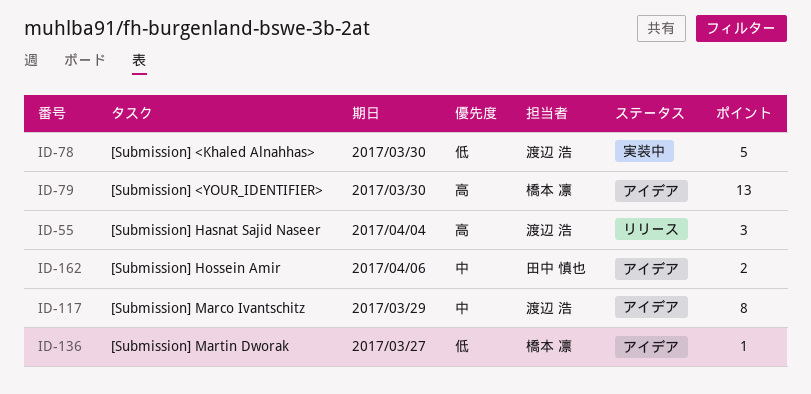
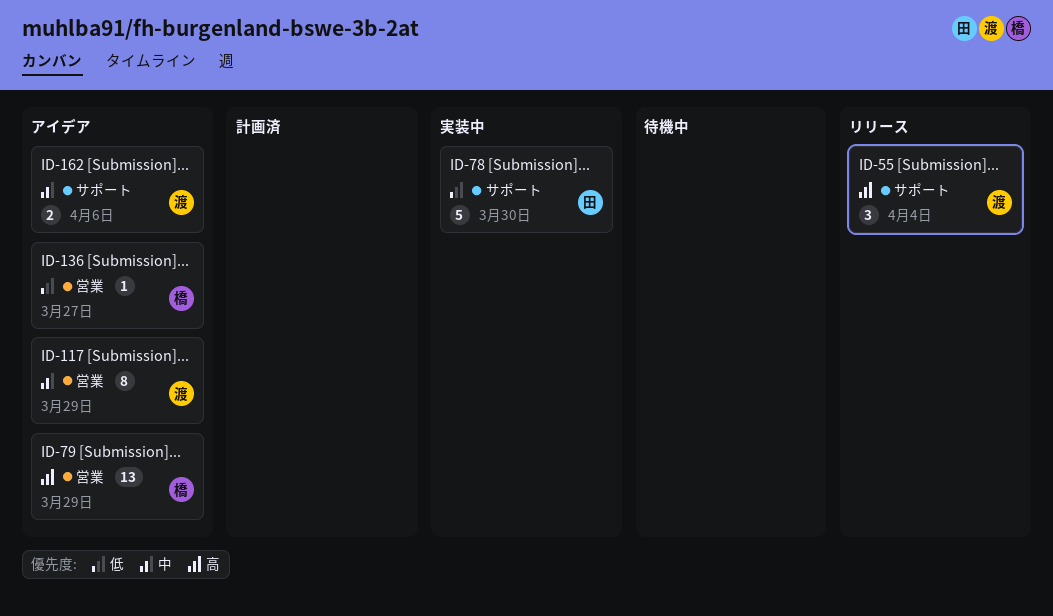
ID-78, owner: 渡辺 浩 -> 田中 慎也
ID-79, due: Mar 30 -> Mar 29
ID-162, owner: 田中 慎也 -> 渡辺 浩

